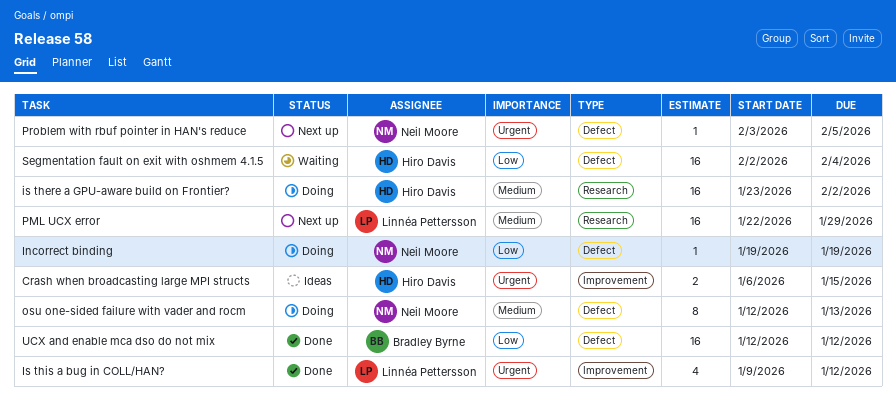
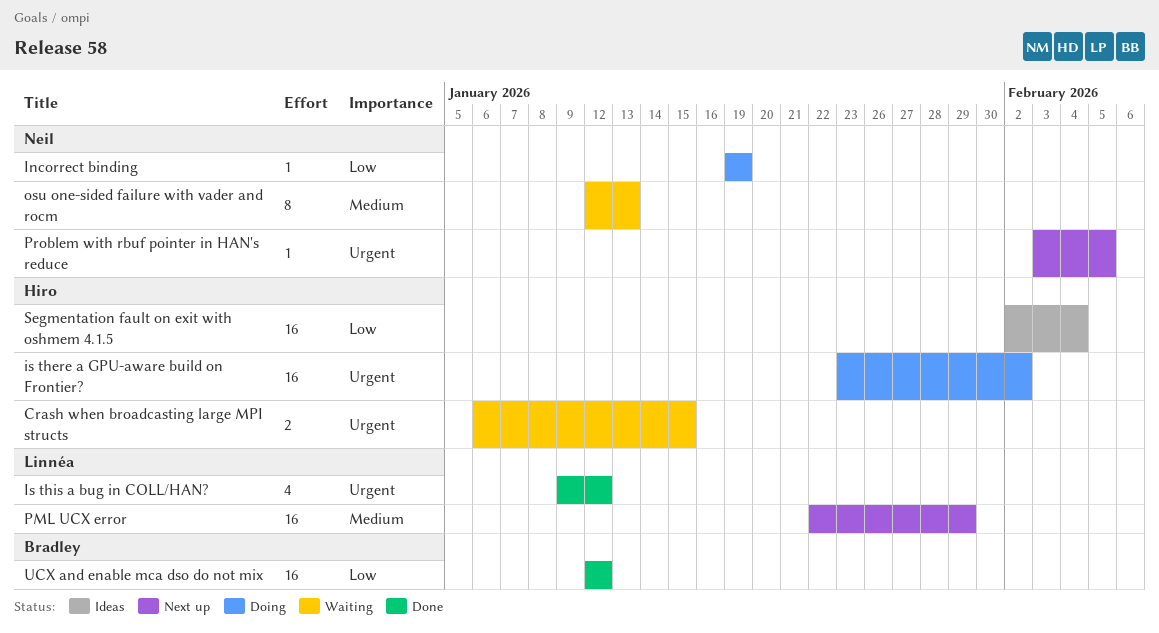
Crash when broadcasting large MPI structs, status: Ideas -> Waiting
is there a GPU-aware build on Frontier?, priority: Medium -> Urgent
osu one-sided failure with vader and rocm, status: Doing -> Waiting
Segmentation fault on exit with oshmem 4.1.5, status: Waiting -> Ideas

